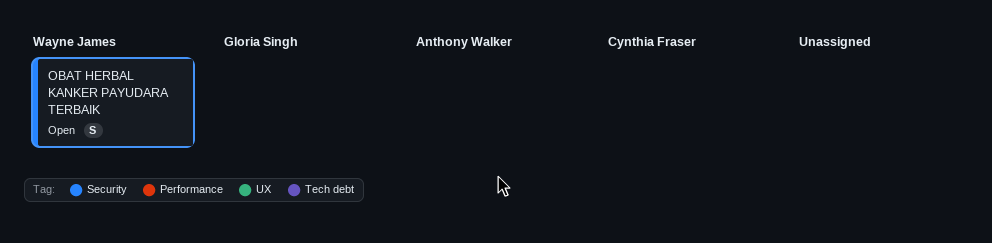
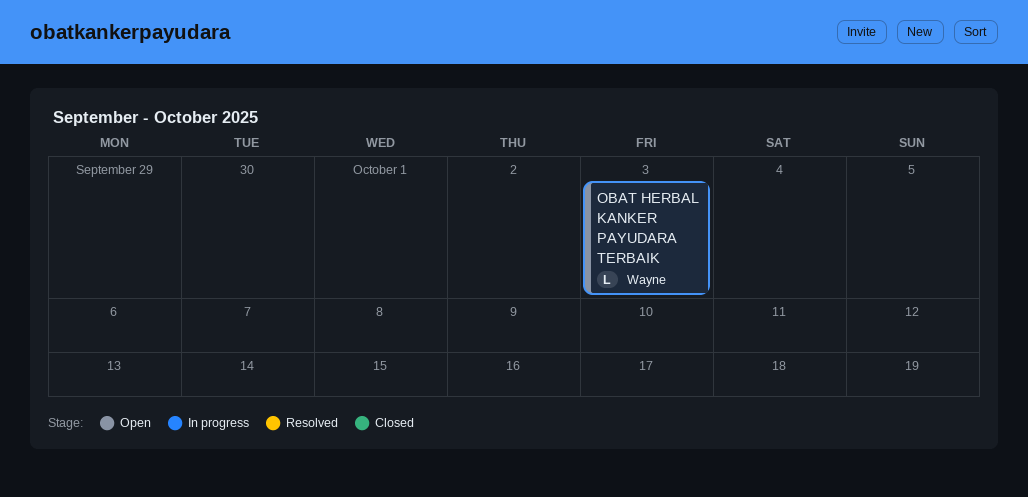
OBAT HERBAL KANKER PAYUDARA TERBAIK, estimate: S -> L

